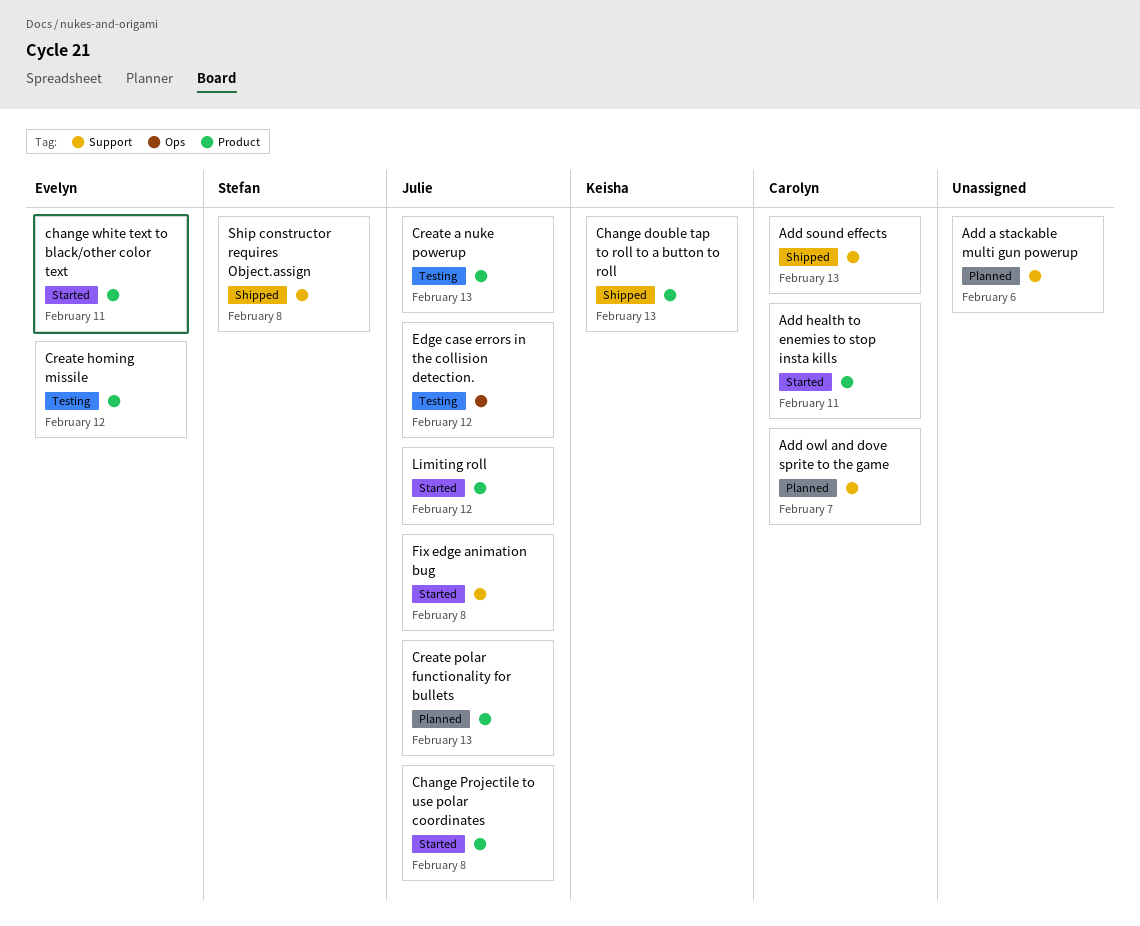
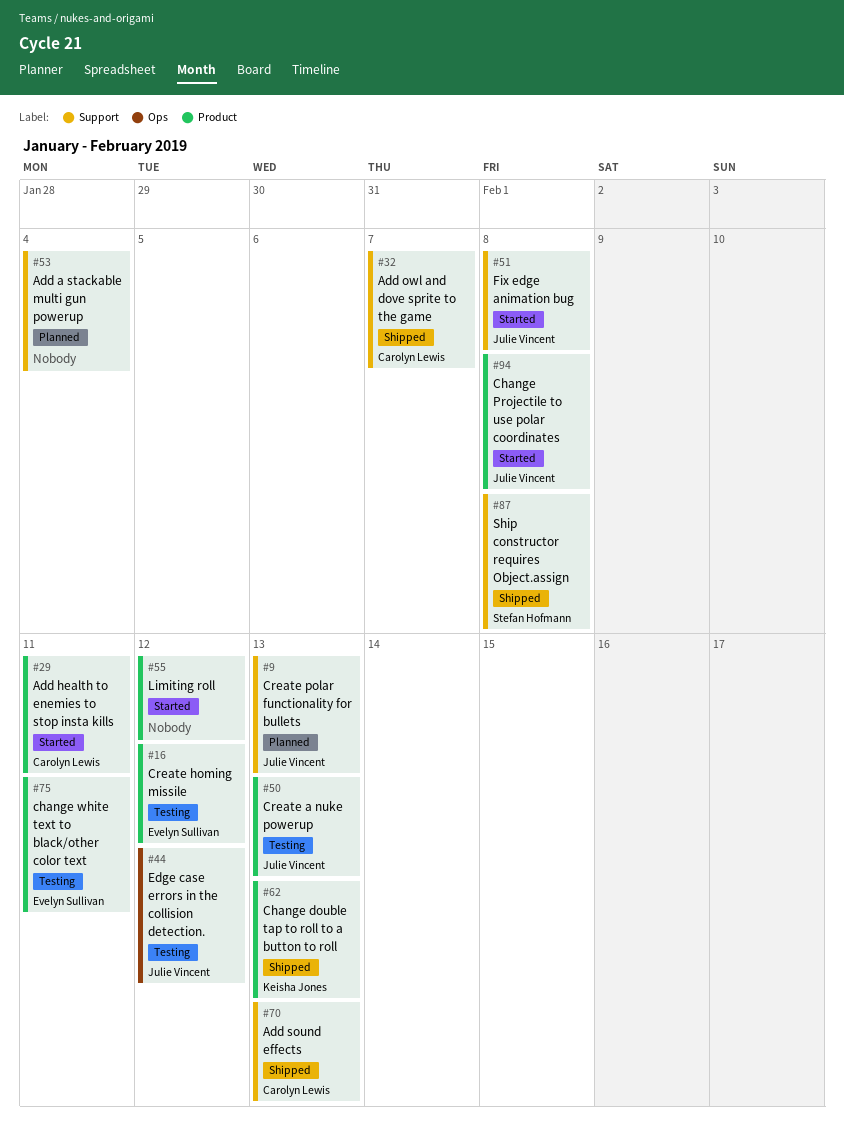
Add a stackable multi gun powerup, due: Feb 6 -> Feb 4
Add owl and dove sprite to the game, status: Planned -> Shipped
change white text to black/other color text, status: Started -> Testing
Create polar functionality for bullets, label: Product -> Support
Limiting roll, owner: Julie Vincent -> none

